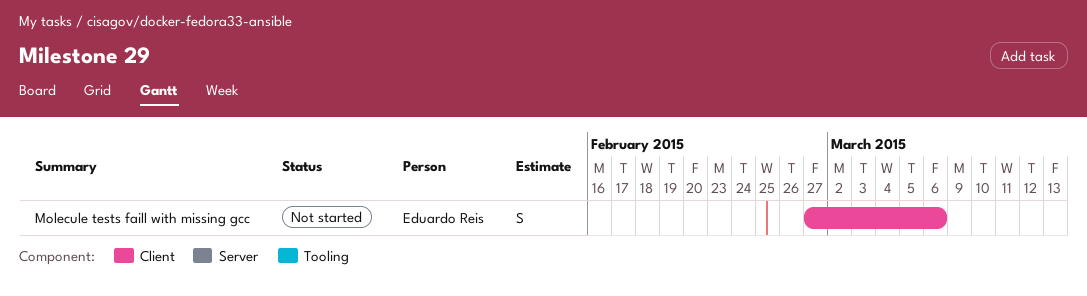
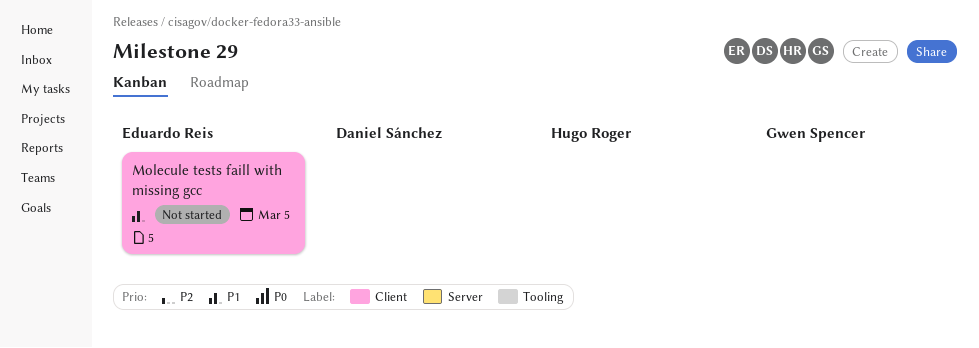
Molecule tests faill with missing gcc, due: Mar 6 -> Mar 5

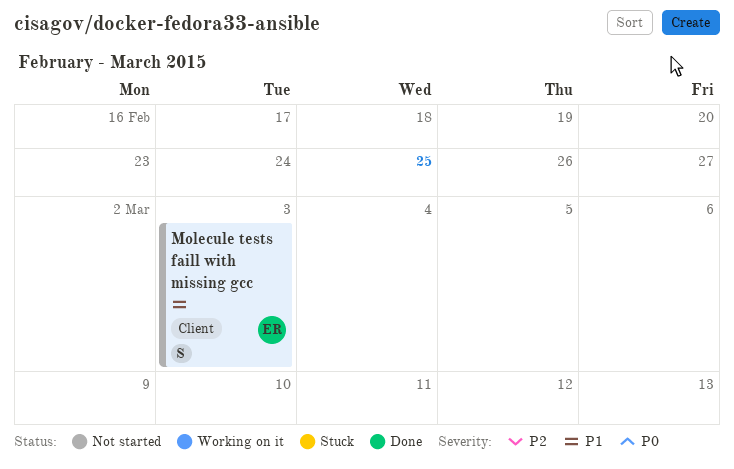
Molecule tests faill with missing gcc, due: Mar 5 -> Mar 3

